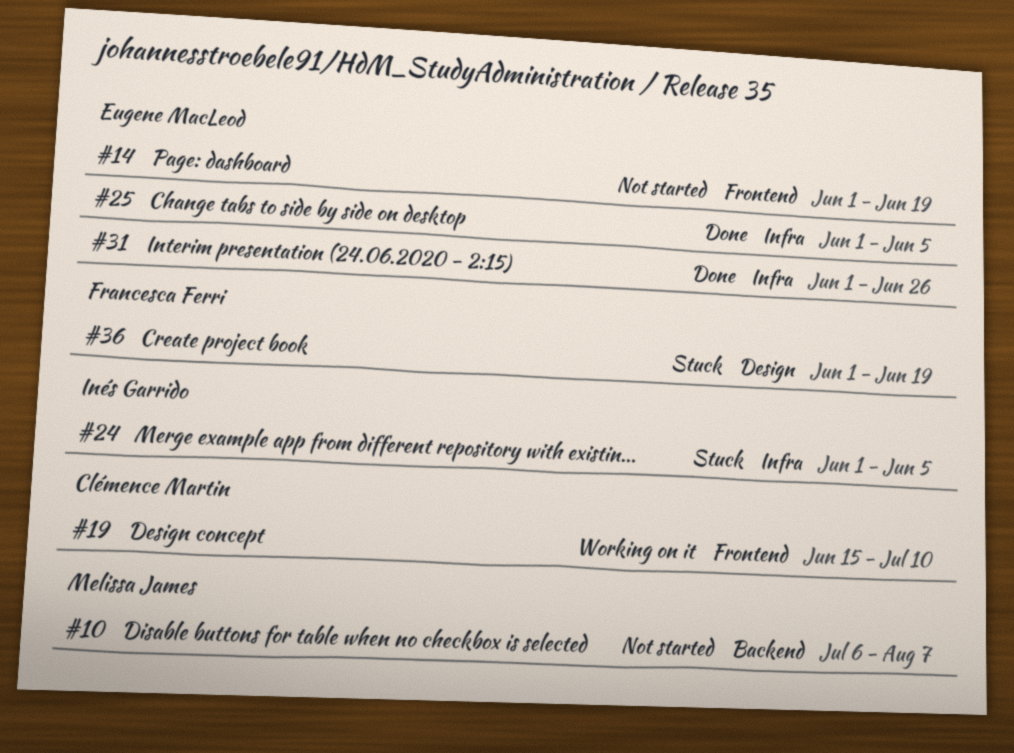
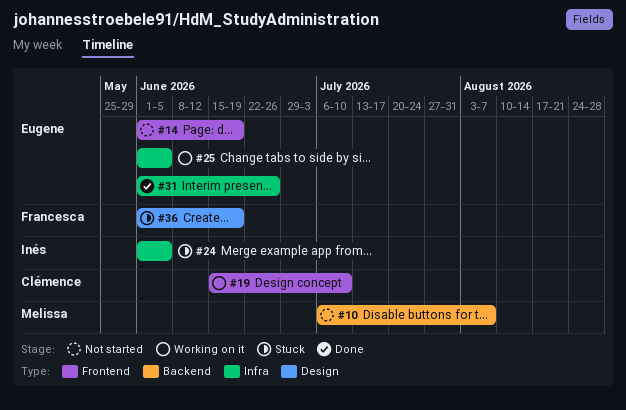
#25, status: Done -> Working on it

